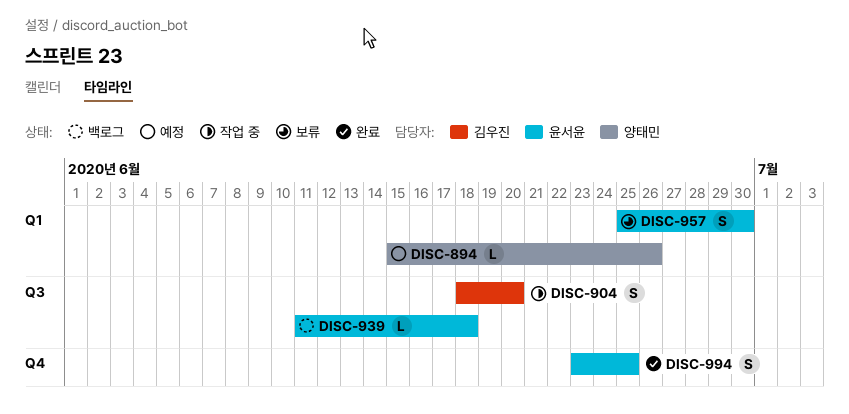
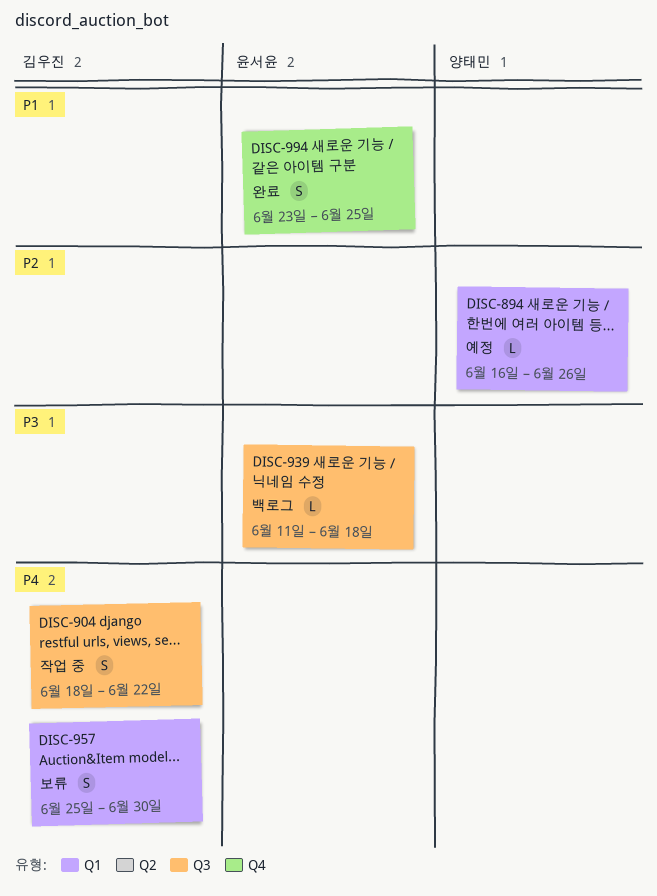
DISC-894, start: Jun 15 -> Jun 16
DISC-904, due: Jun 20 -> Jun 22
DISC-957, owner: 윤서윤 -> 김우진

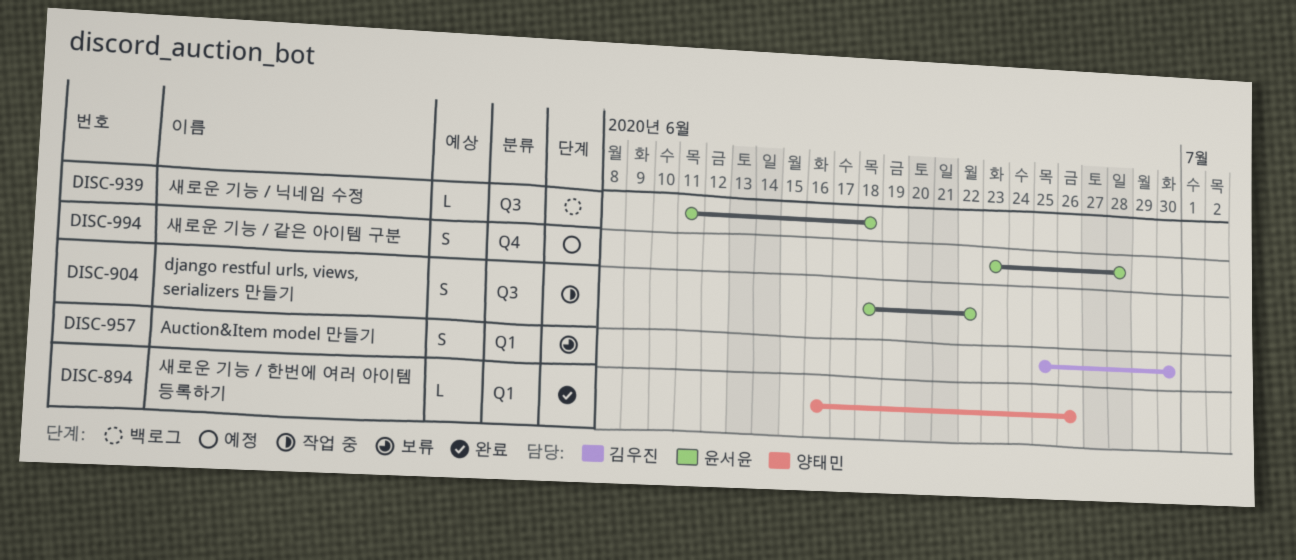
DISC-894, status: 예정 -> 완료
DISC-904, owner: 김우진 -> 윤서윤
DISC-994, status: 완료 -> 예정
DISC-994, due: Jun 25 -> Jun 28

